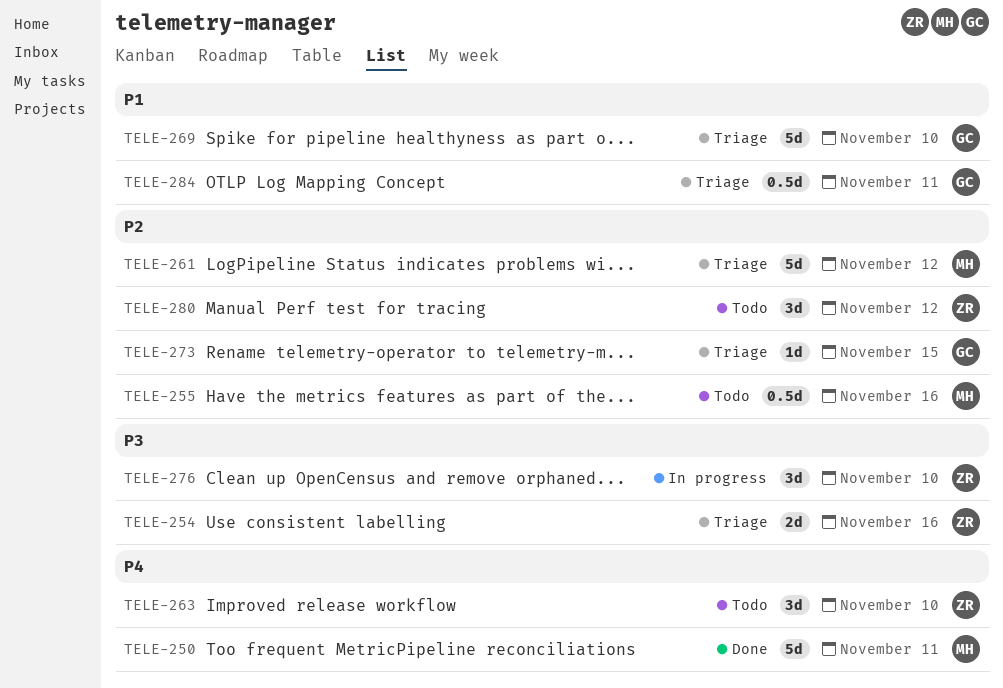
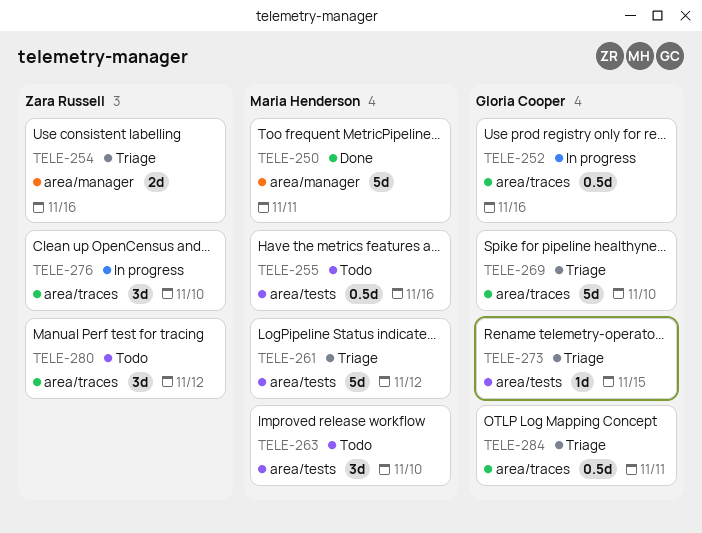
TELE-252: none -> present
TELE-263, owner: Zara Russell -> Maria Henderson

